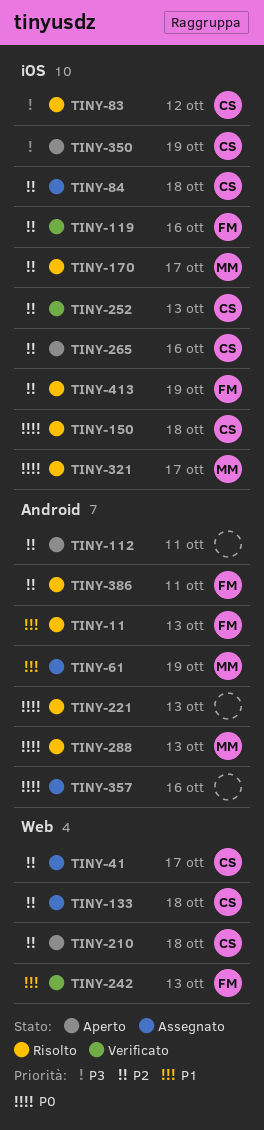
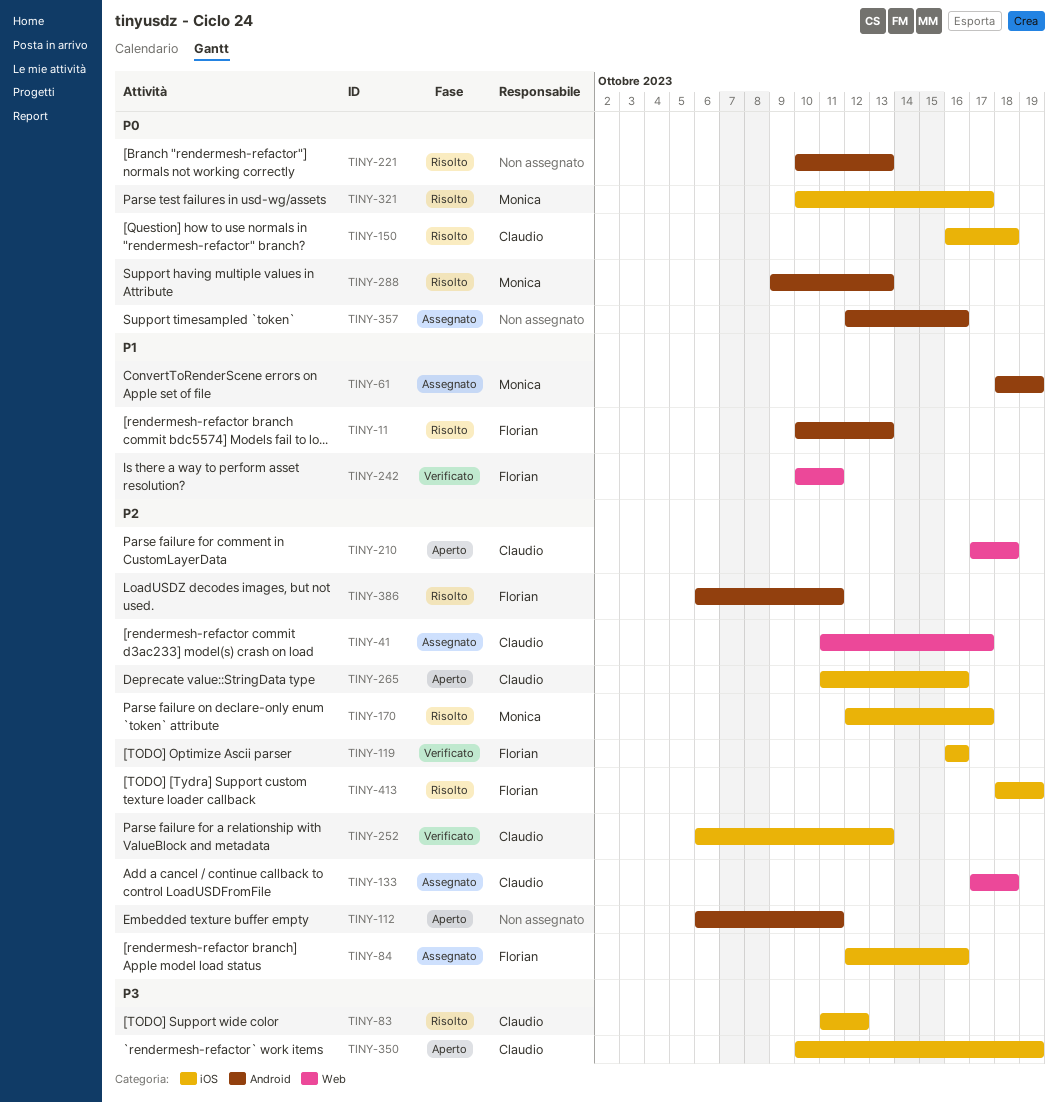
TINY-84, owner: Claudio -> Florian
TINY-84, due: Oct 18 -> Oct 16
TINY-242, due: Oct 13 -> Oct 11

